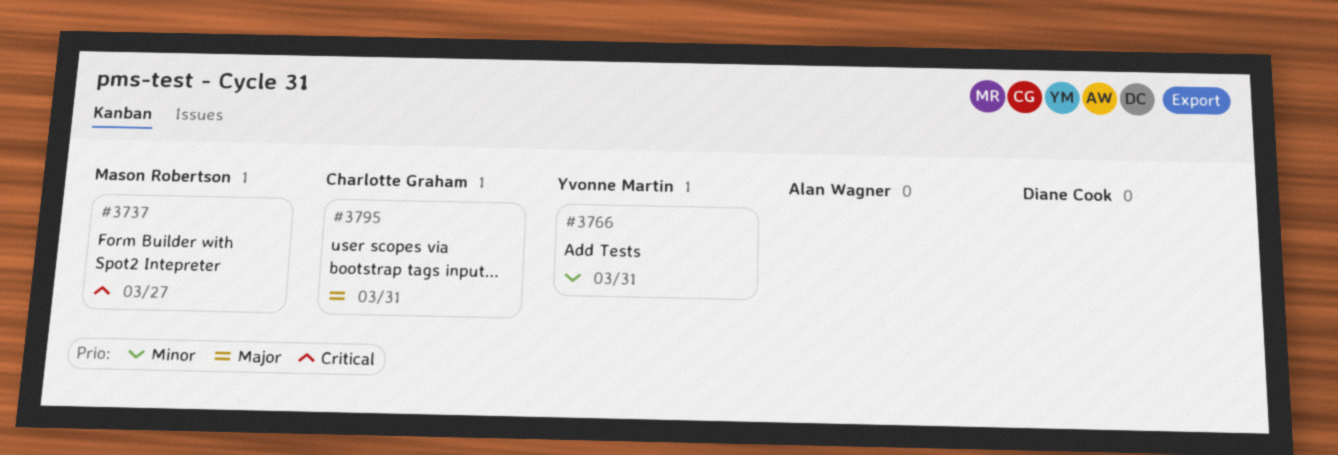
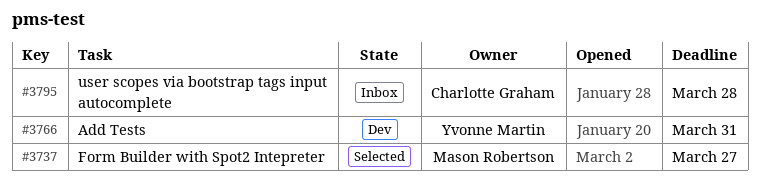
#3795, due: Mar 31 -> Mar 28

